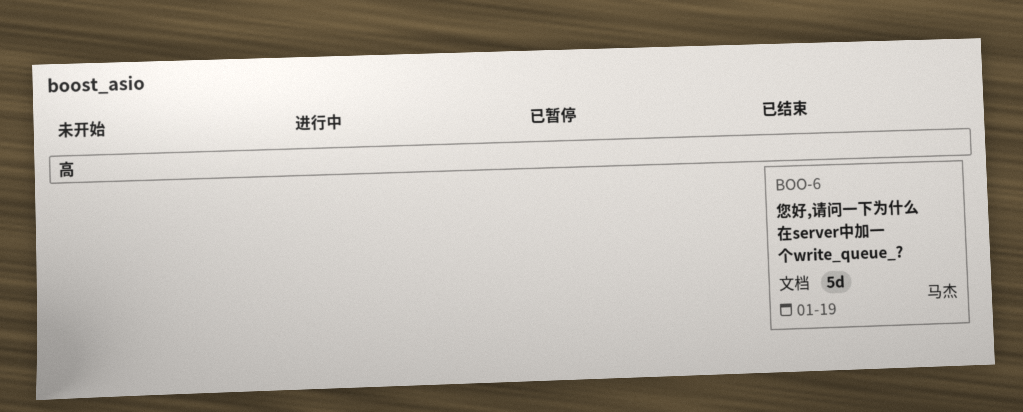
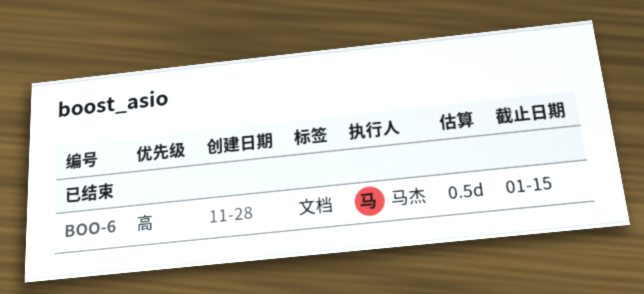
BOO-6, estimate: 5d -> 0.5d
BOO-6, due: Jan 19 -> Jan 15

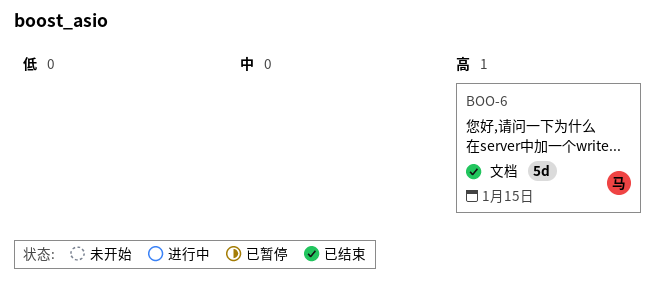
BOO-6, estimate: 0.5d -> 5d

